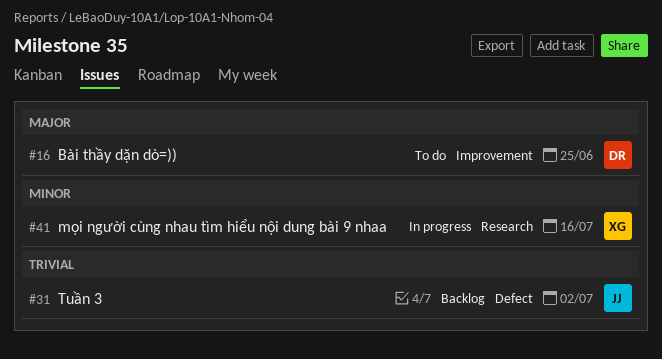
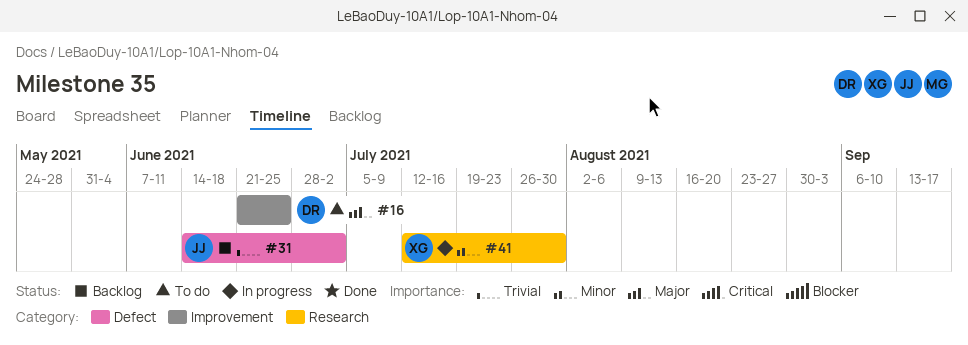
#41, due: Jul 16 -> Jul 30

